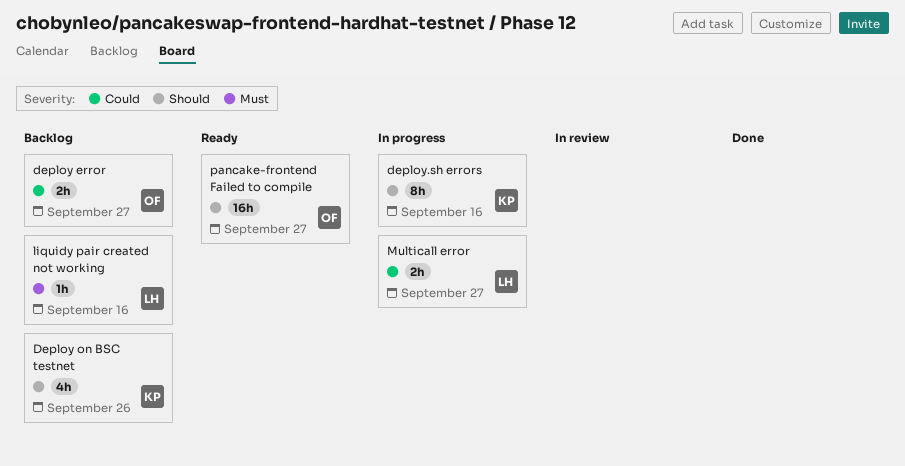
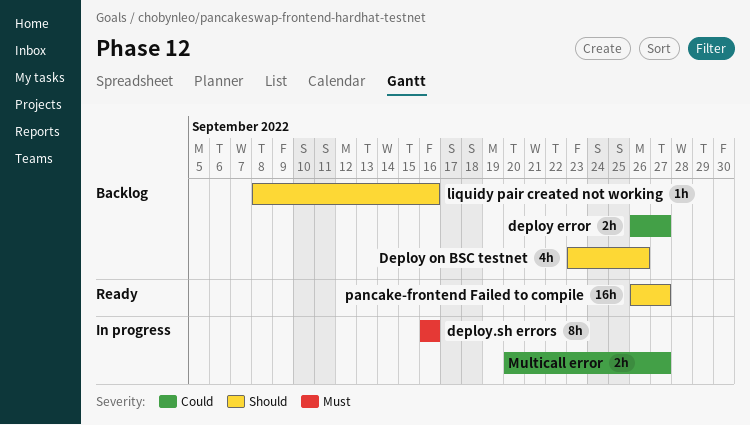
deploy.sh errors, priority: Should -> Must
liquidy pair created not working, priority: Must -> Should

